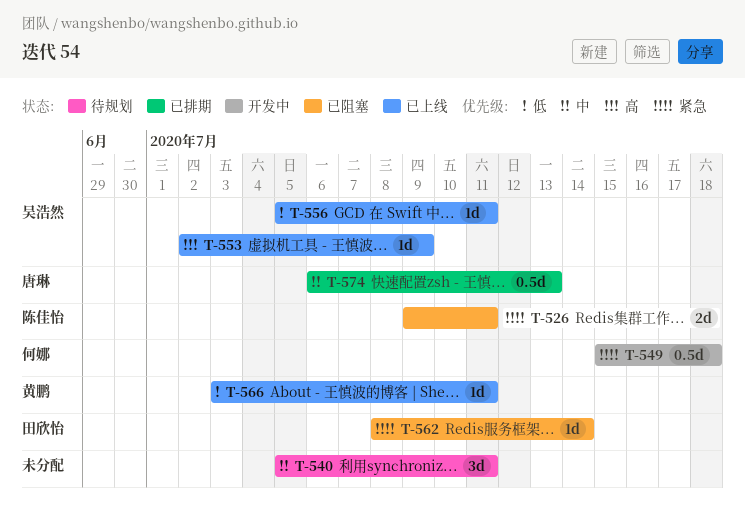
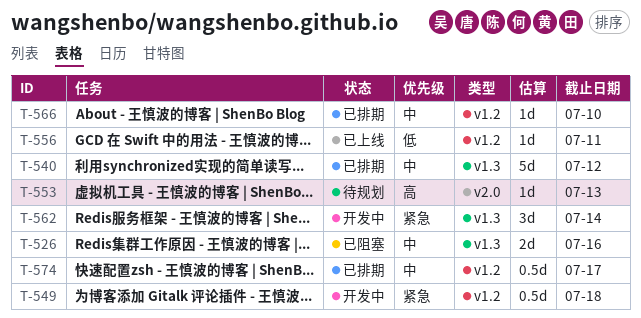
T-526, priority: 紧急 -> 中
T-526, due: Jul 11 -> Jul 16
T-540, status: 待规划 -> 已排期
T-540, estimate: 3d -> 5d
T-540, due: Jul 11 -> Jul 12
T-553, status: 已上线 -> 待规划
T-553, due: Jul 9 -> Jul 13
T-562, status: 已阻塞 -> 开发中
T-562, estimate: 1d -> 3d
T-566, status: 已上线 -> 已排期
T-566, priority: 低 -> 中
T-566, due: Jul 11 -> Jul 10
T-574, due: Jul 13 -> Jul 17

